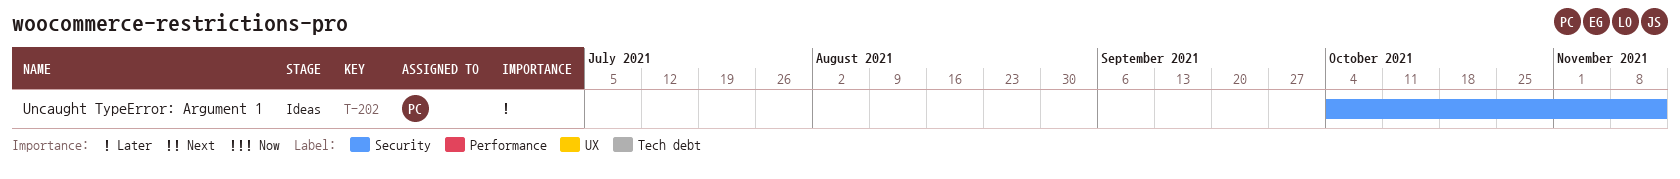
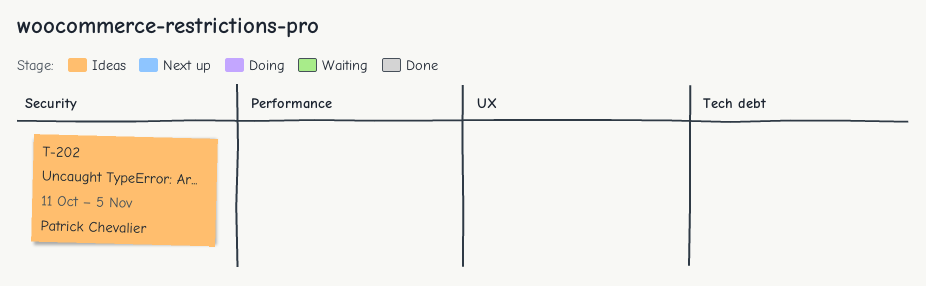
T-202, start: Oct 4 -> Oct 11
T-202, due: Nov 12 -> Nov 5

